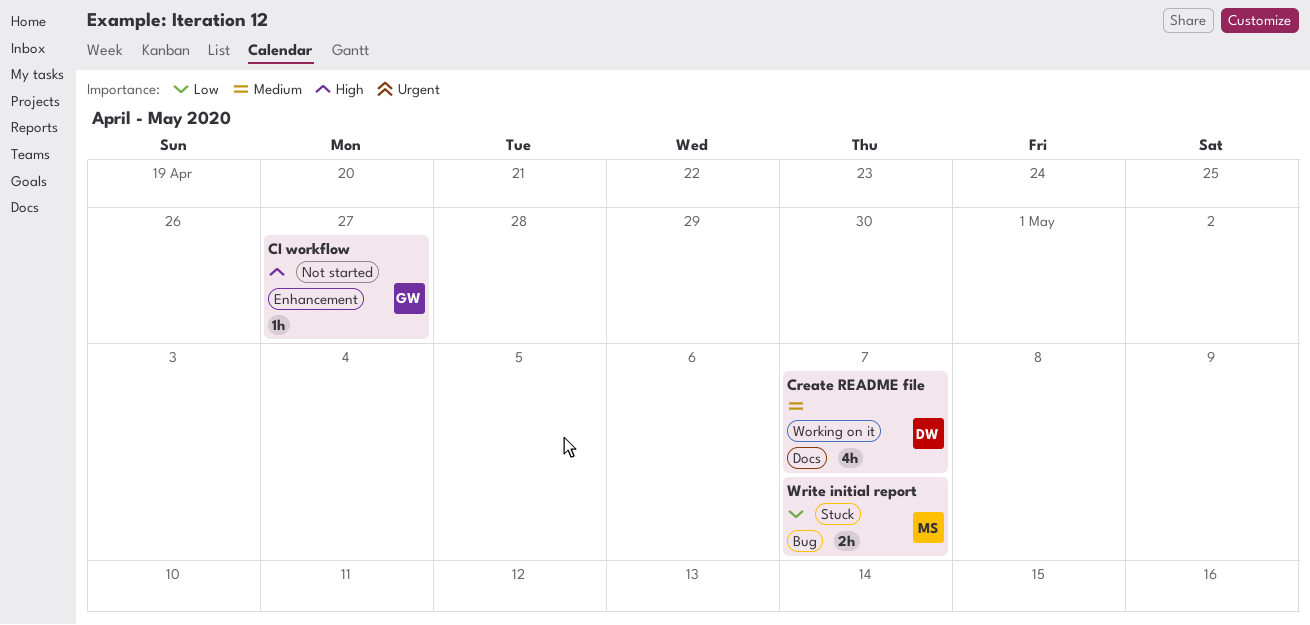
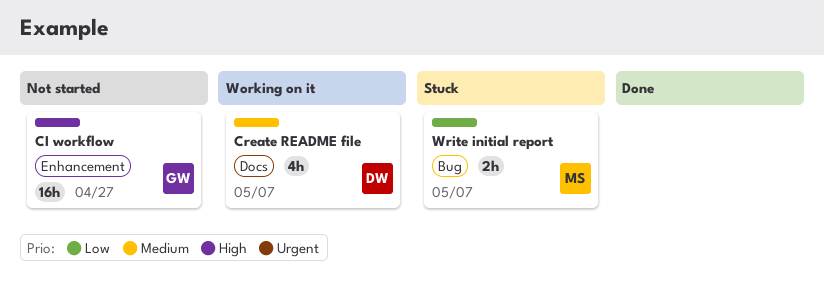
CI workflow, estimate: 1h -> 16h

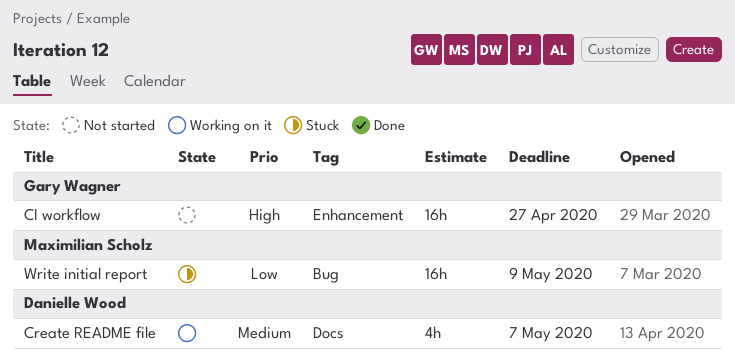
Write initial report, estimate: 2h -> 16h
Write initial report, due: May 7 -> May 9

